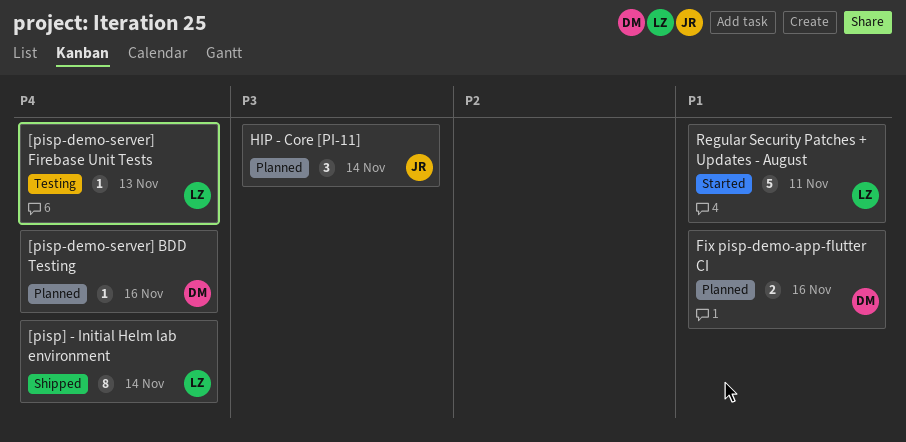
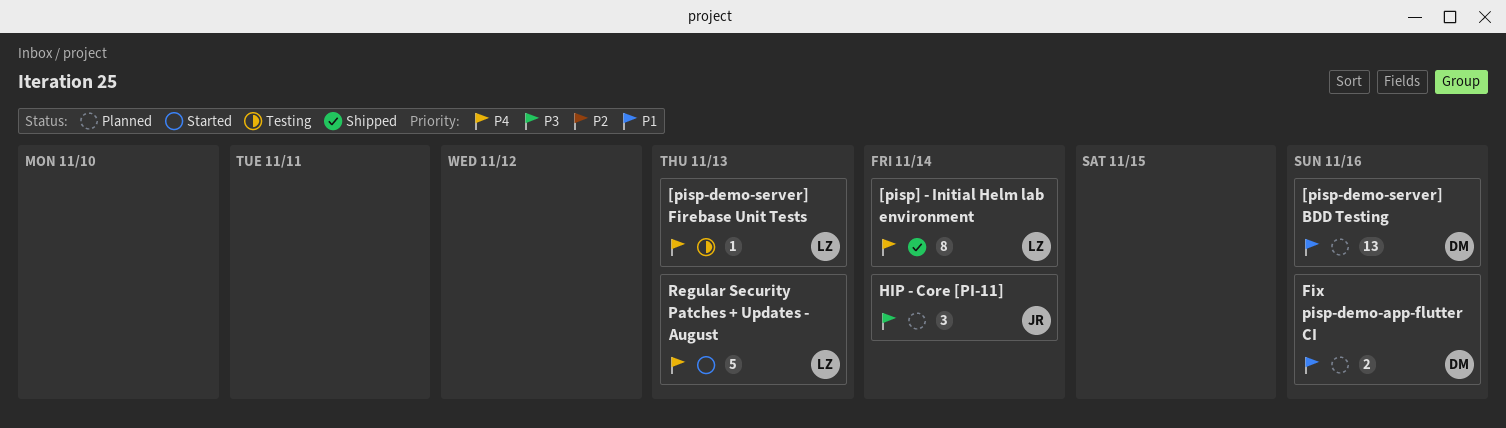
[pisp-demo-server] BDD Testing, priority: P4 -> P1
[pisp-demo-server] BDD Testing, estimate: 1 -> 13
Regular Security Patches + Updates - August, priority: P1 -> P4
Regular Security Patches + Updates - August, due: Nov 11 -> Nov 13

